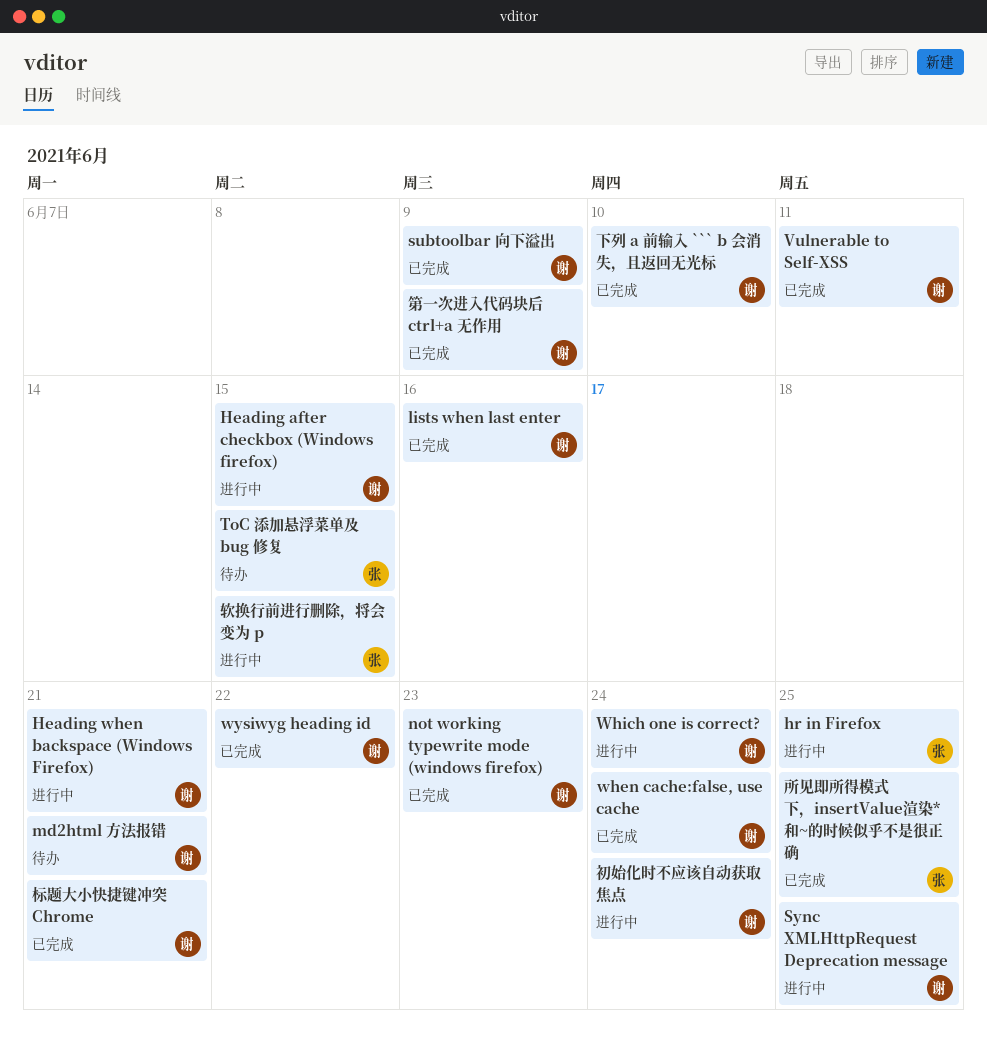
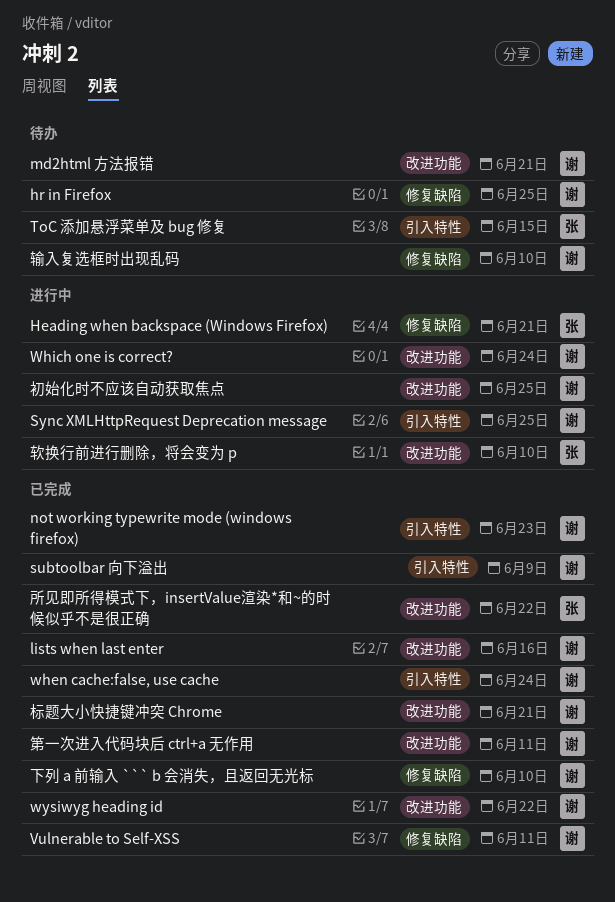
Heading after checkbox (Windows firefox): present -> none
Heading when backspace (Windows Firefox), owner: 谢 -> 张
hr in Firefox, status: 进行中 -> 待办
hr in Firefox, owner: 张 -> 谢
初始化时不应该自动获取焦点, due: Jun 24 -> Jun 25
所见即所得模式下，insertValue渲染*和~的时候似乎不是很正确, due: Jun 25 -> Jun 22
第一次进入代码块后 ctrl+a 无作用, due: Jun 9 -> Jun 11
软换行前进行删除，将会变为 p, due: Jun 15 -> Jun 10
输入复选框时出现乱码: none -> present

